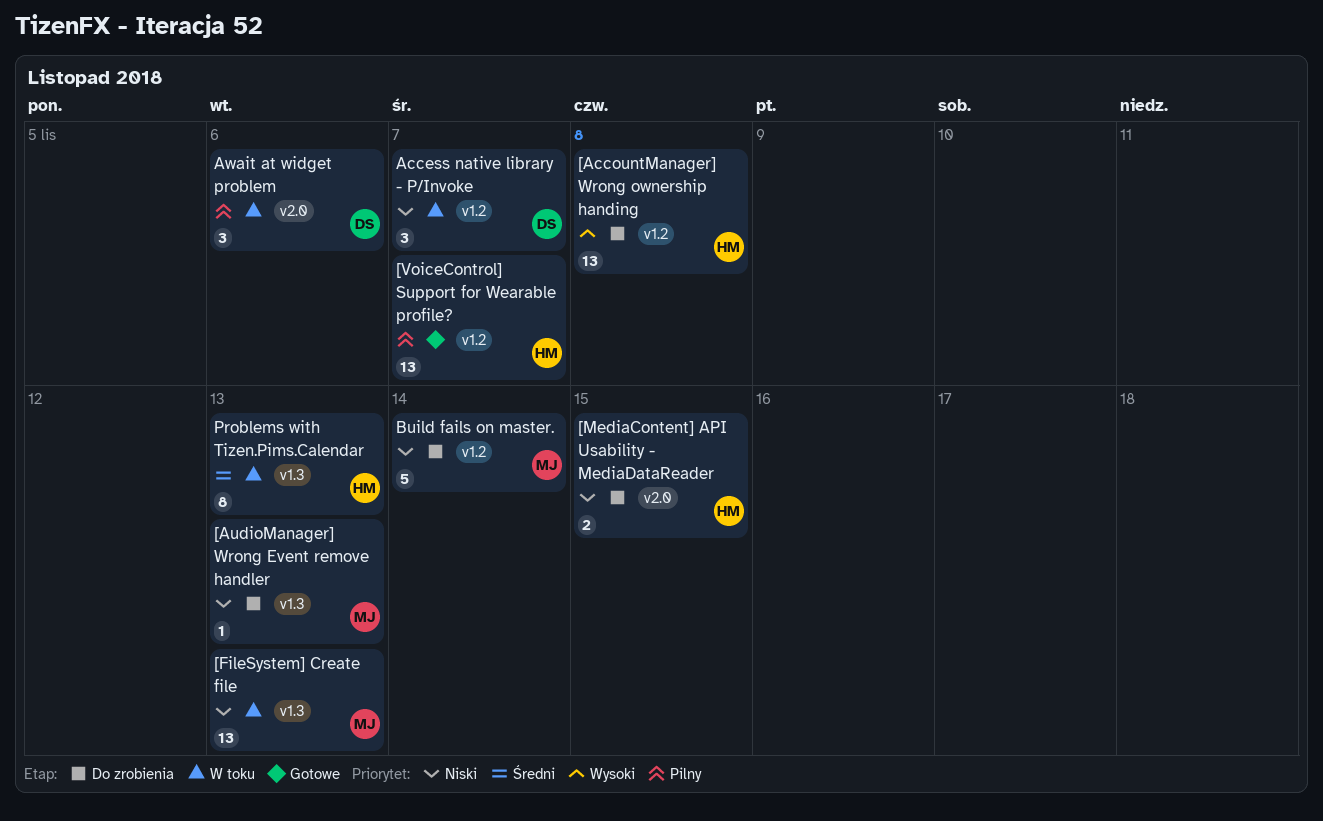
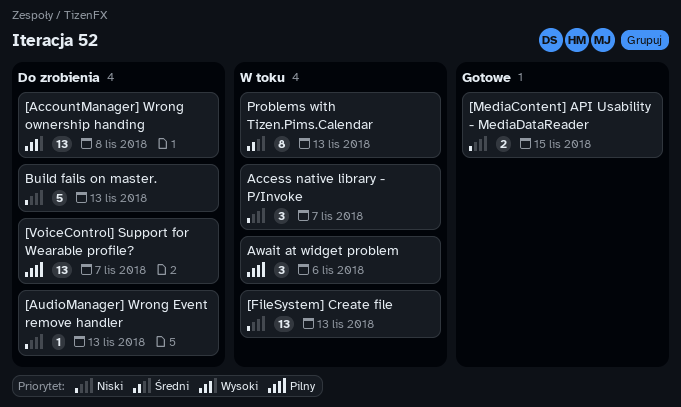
[MediaContent] API Usability - MediaDataReader, status: Do zrobienia -> Gotowe
[VoiceControl] Support for Wearable profile?, status: Gotowe -> Do zrobienia
Build fails on master., due: Nov 14 -> Nov 13

